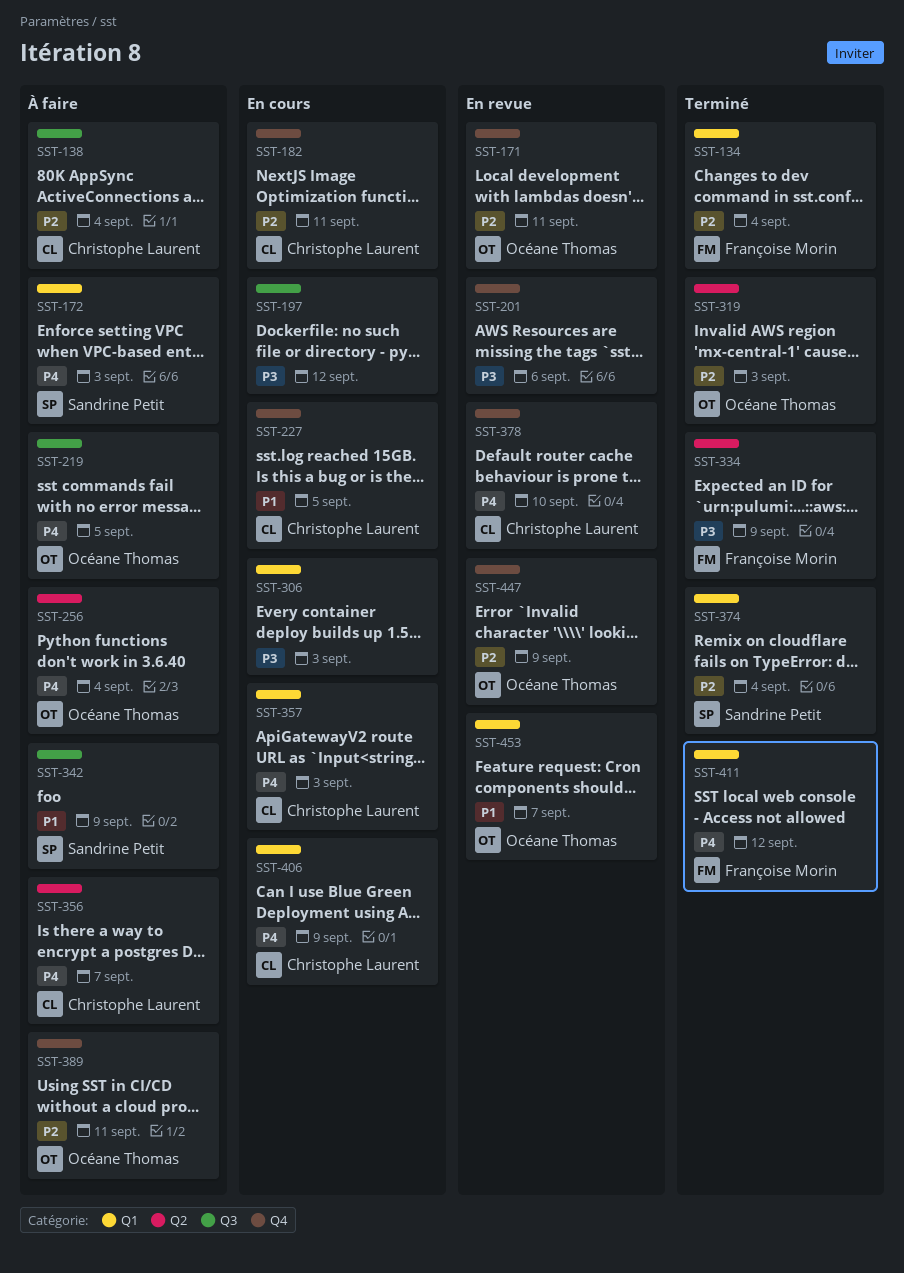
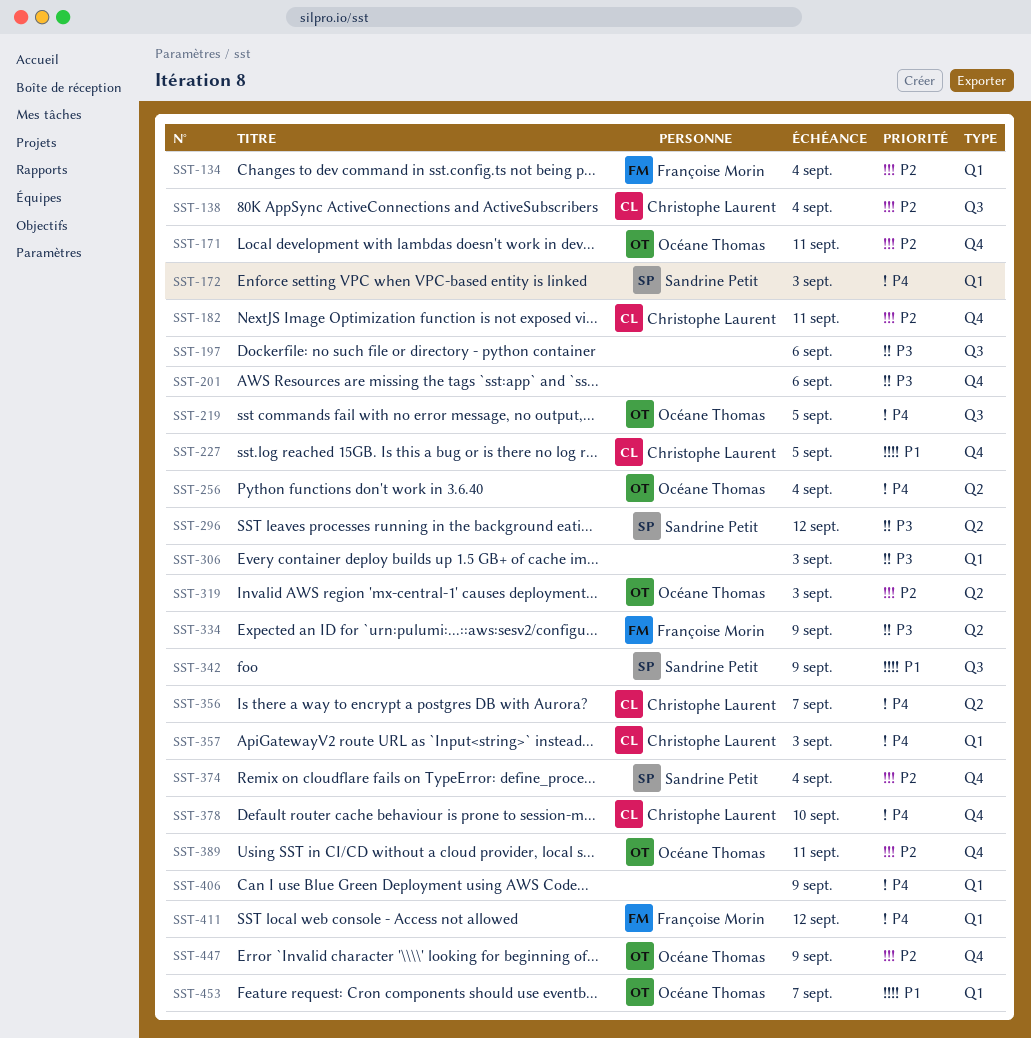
SST-197, due: Sep 12 -> Sep 6
SST-296: none -> present
SST-374, label: Q1 -> Q4
SST-406, owner: Christophe Laurent -> none

